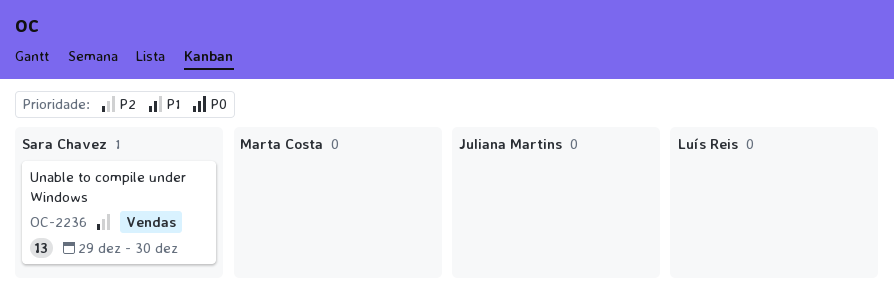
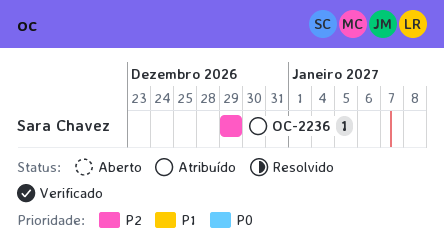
OC-2236, estimate: 13 -> 1
OC-2236, due: Dec 30 -> Dec 29

